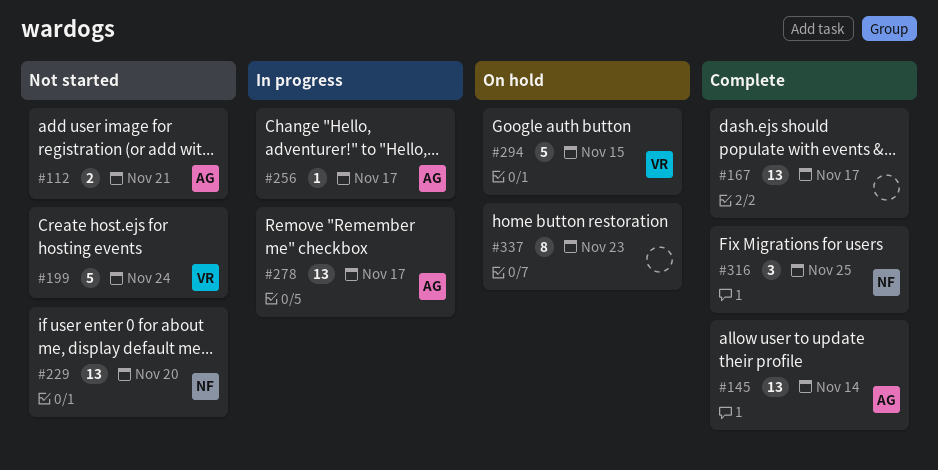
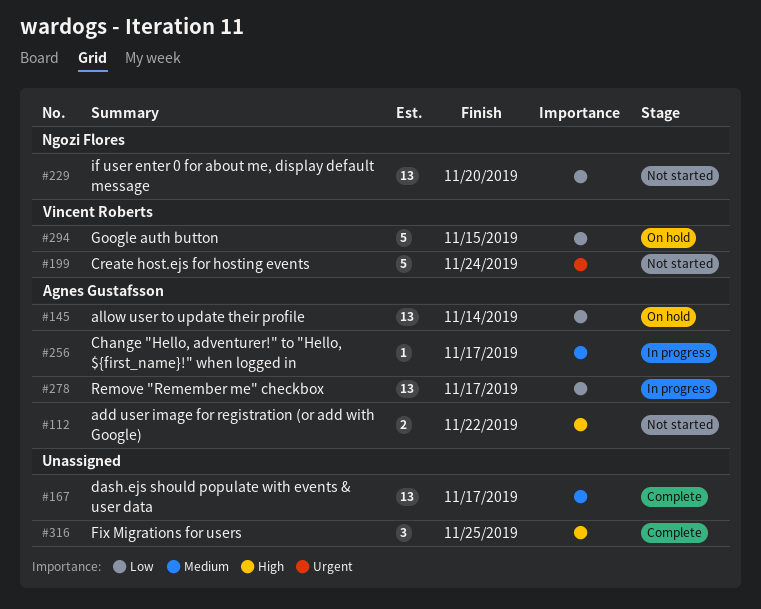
#112, due: Nov 21 -> Nov 22
#145, status: Complete -> On hold
#316, owner: Ngozi Flores -> none
#337: present -> none

